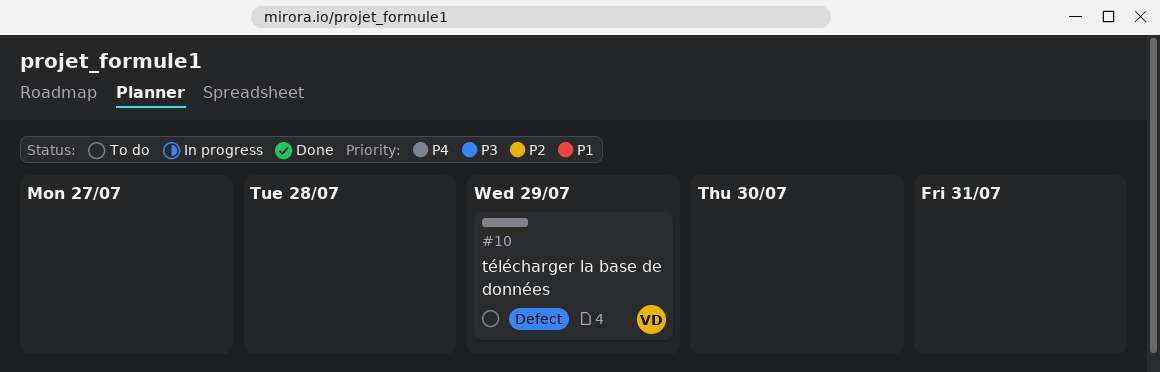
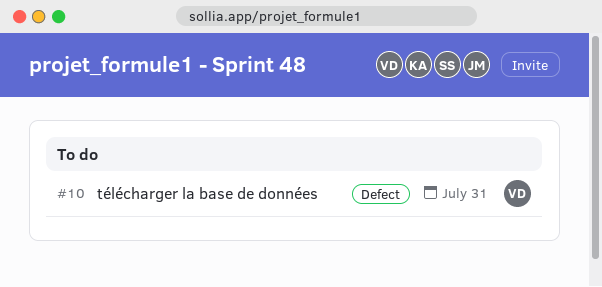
#10, due: Jul 29 -> Jul 31

